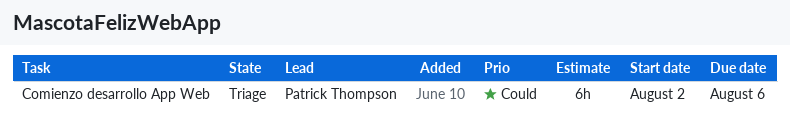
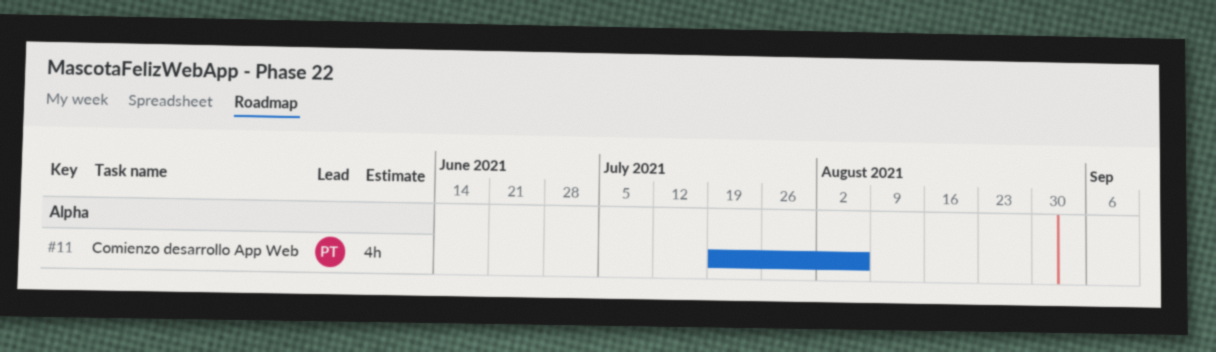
Comienzo desarrollo App Web, estimate: 6h -> 4h
Comienzo desarrollo App Web, start: Aug 2 -> Jul 19

